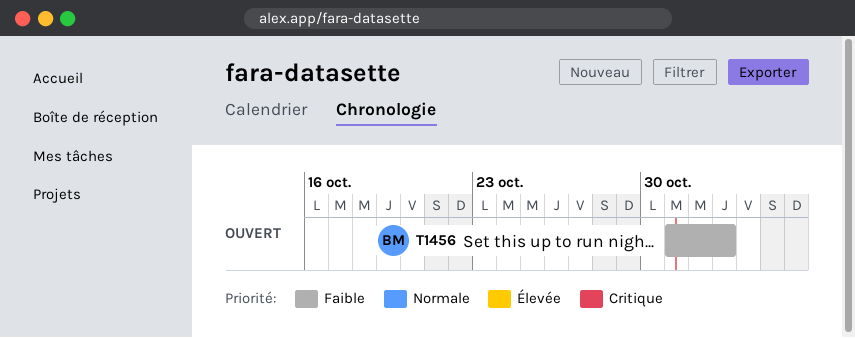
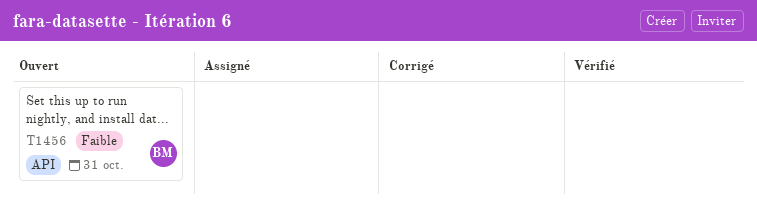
T1456, due: Nov 2 -> Oct 31

